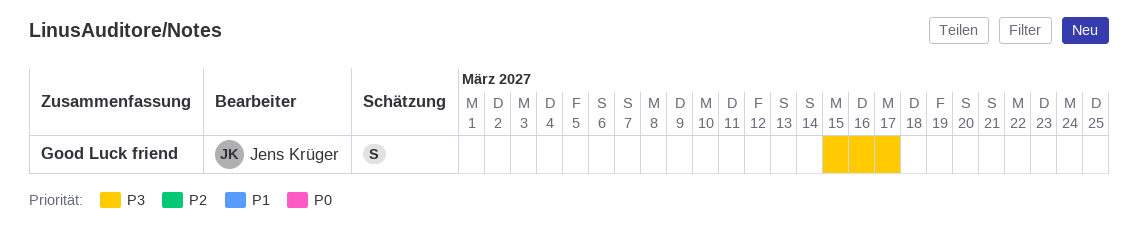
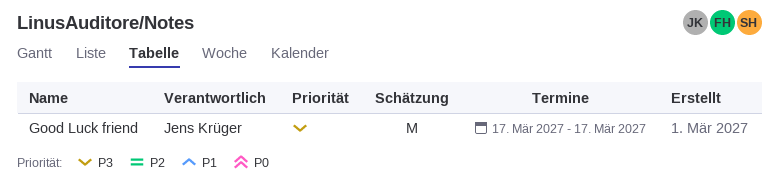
Good Luck friend, estimate: S -> M
Good Luck friend, start: Mar 15 -> Mar 17

